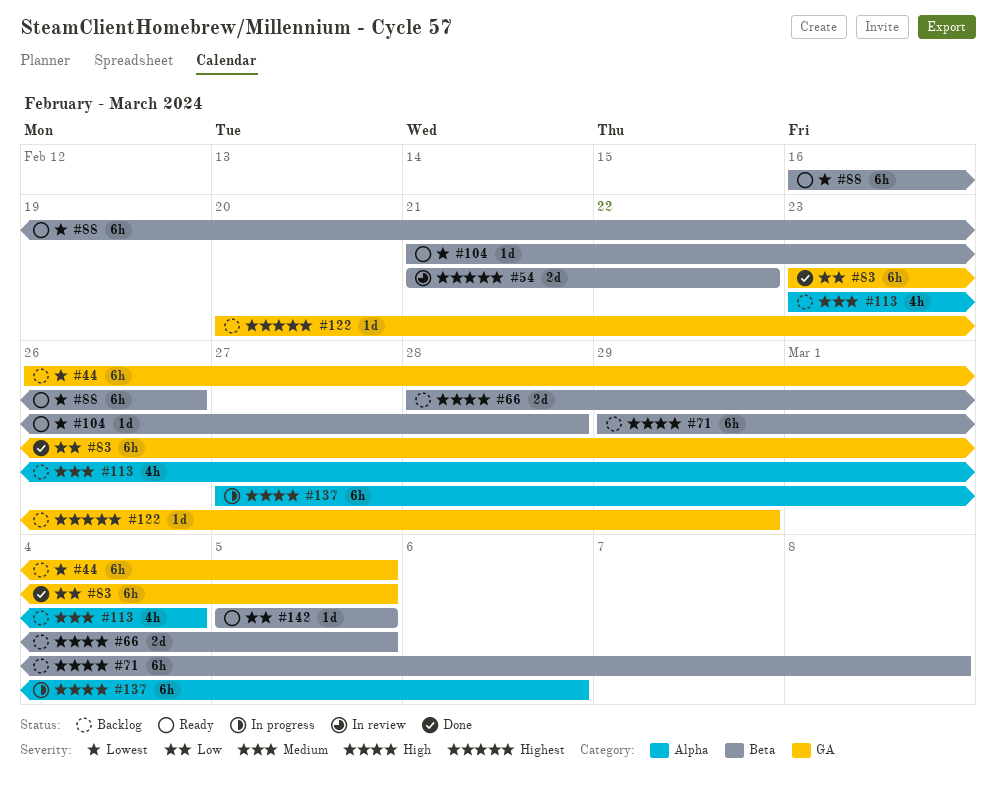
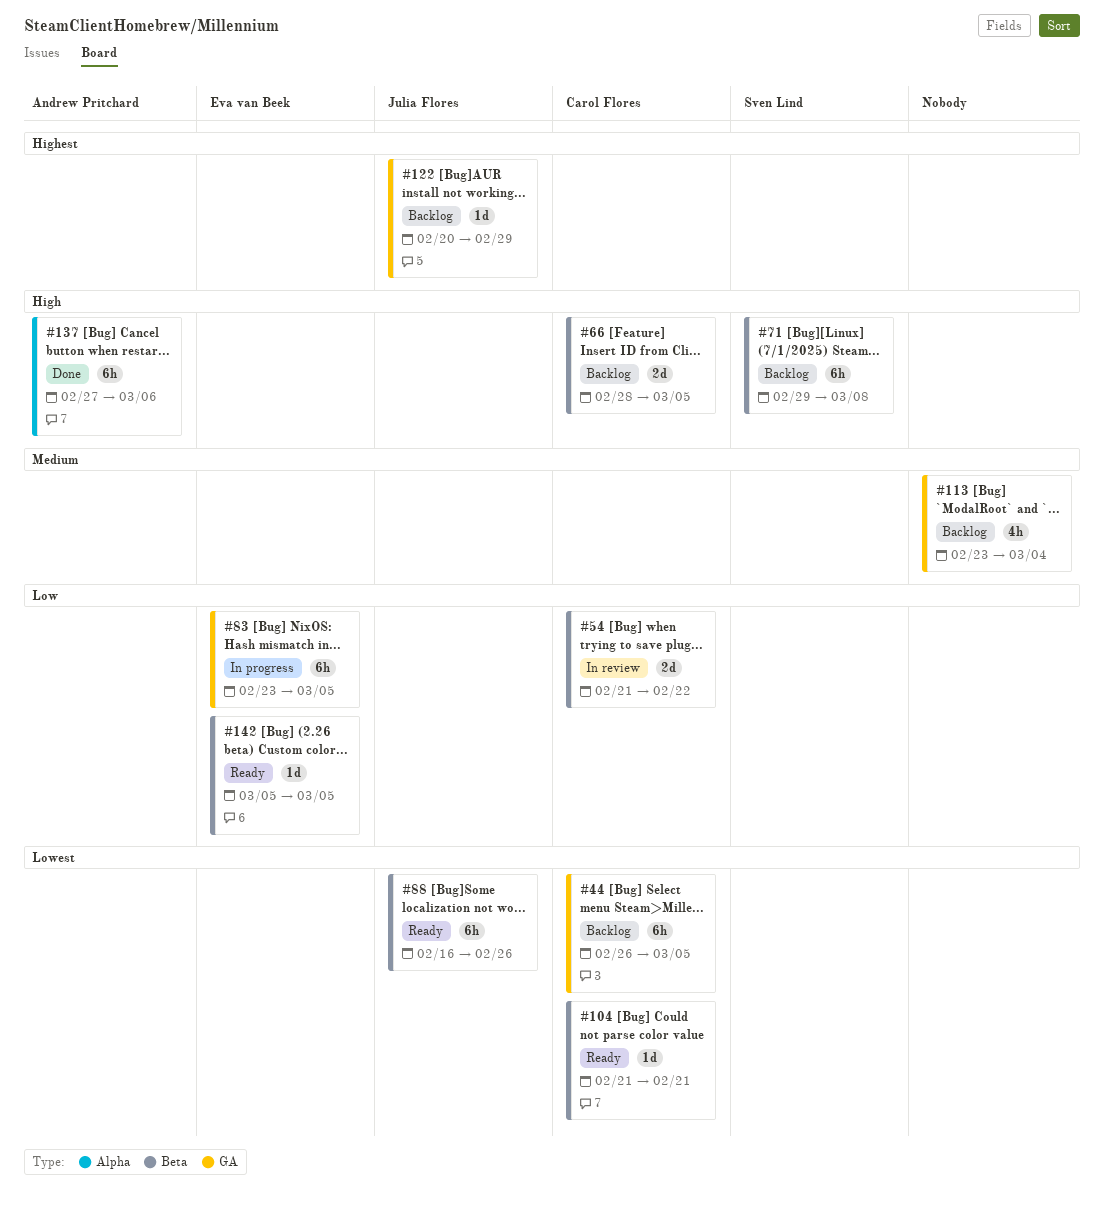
#54, priority: Highest -> Low
#83, status: Done -> In progress
#104, due: Feb 28 -> Feb 21
#113, label: Alpha -> GA
#137, status: In progress -> Done

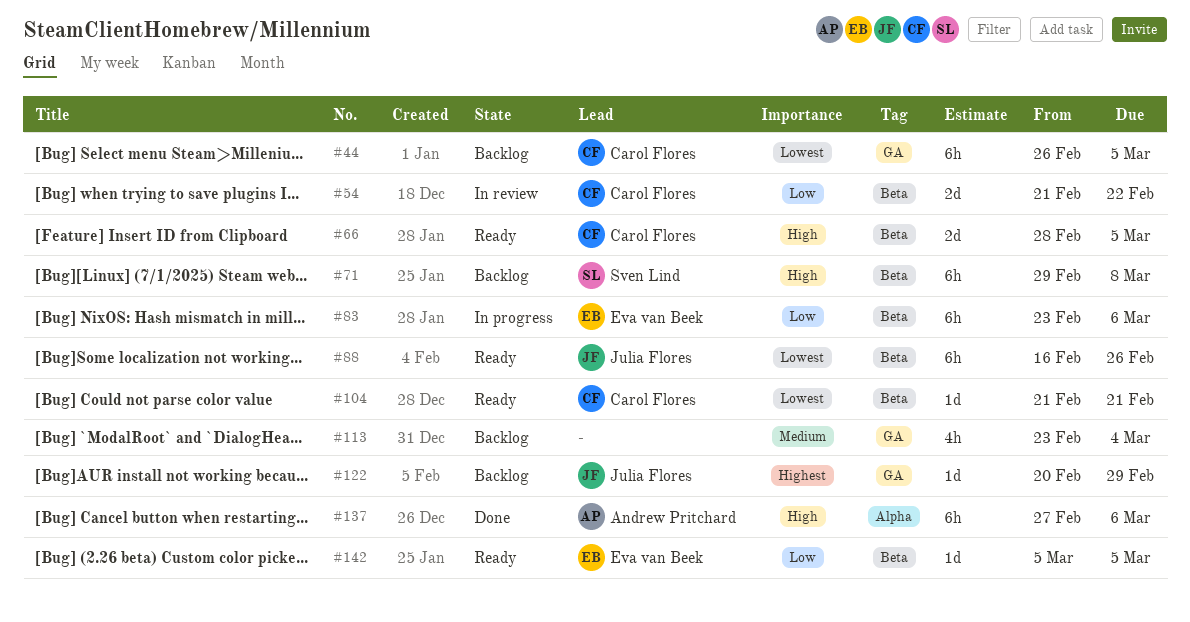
#66, status: Backlog -> Ready
#83, label: GA -> Beta
#83, due: Mar 5 -> Mar 6

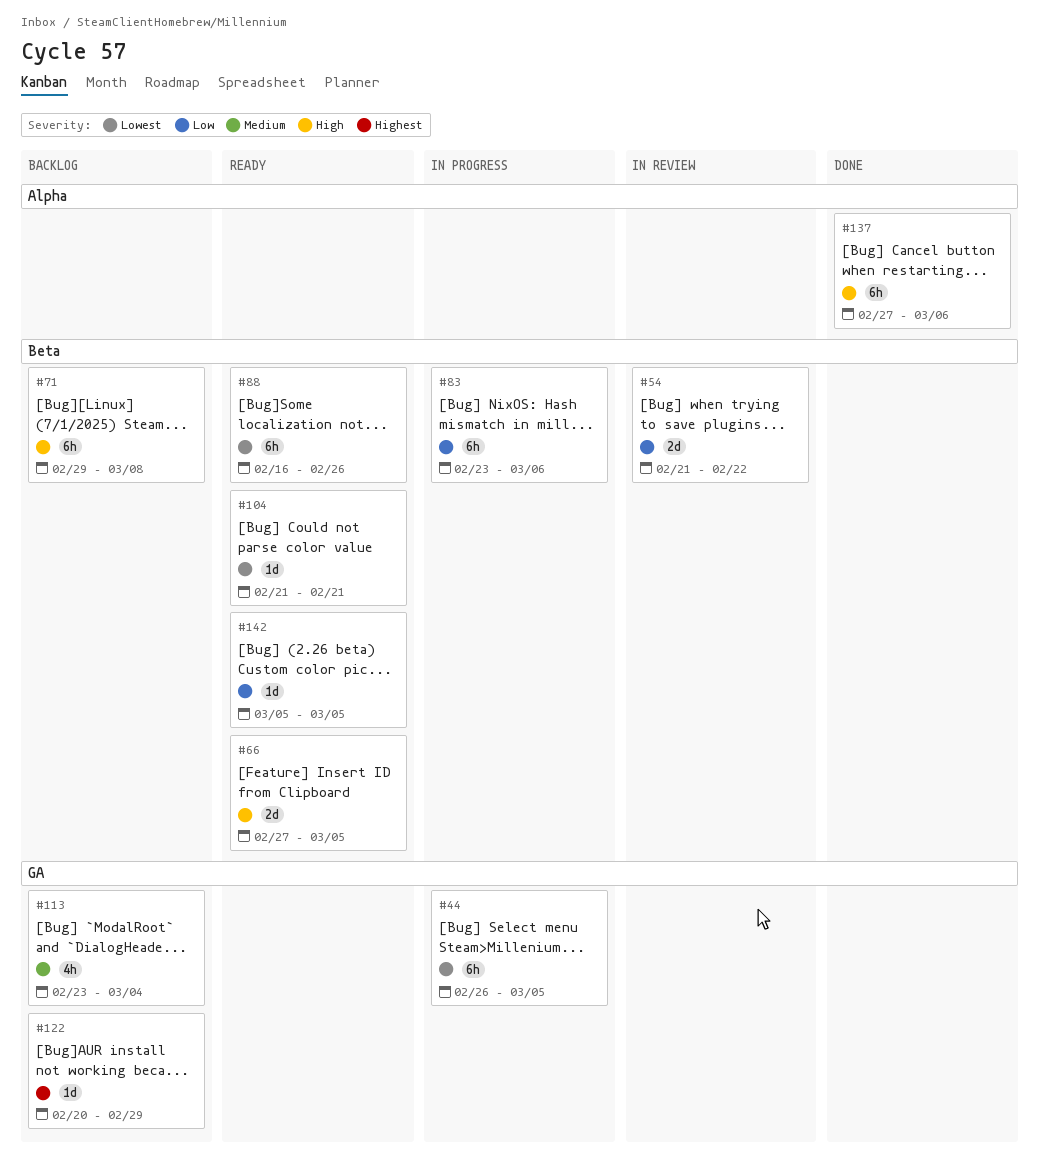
#44, status: Backlog -> In progress
#66, start: Feb 28 -> Feb 27

